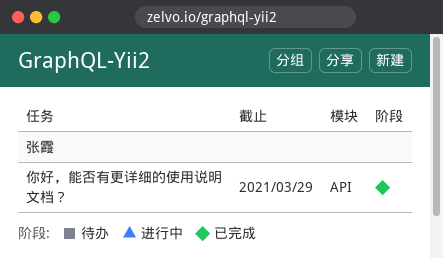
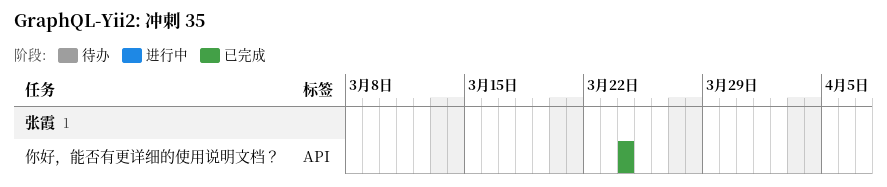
你好，能否有更详细的使用说明文档？, due: Mar 29 -> Mar 24

